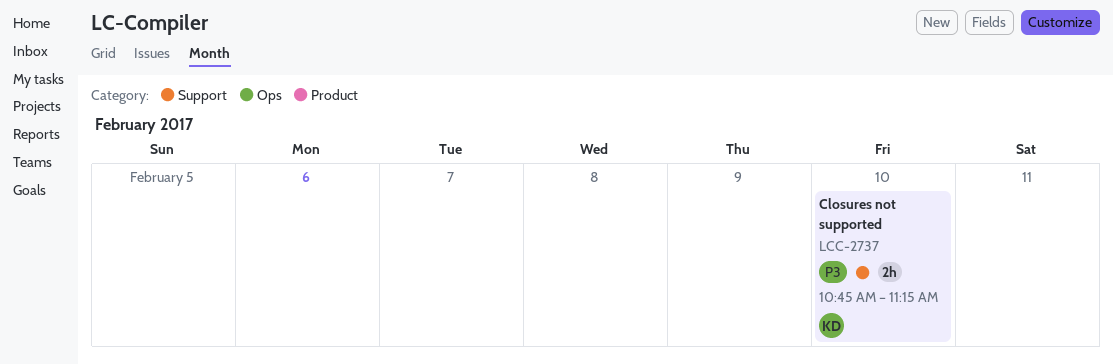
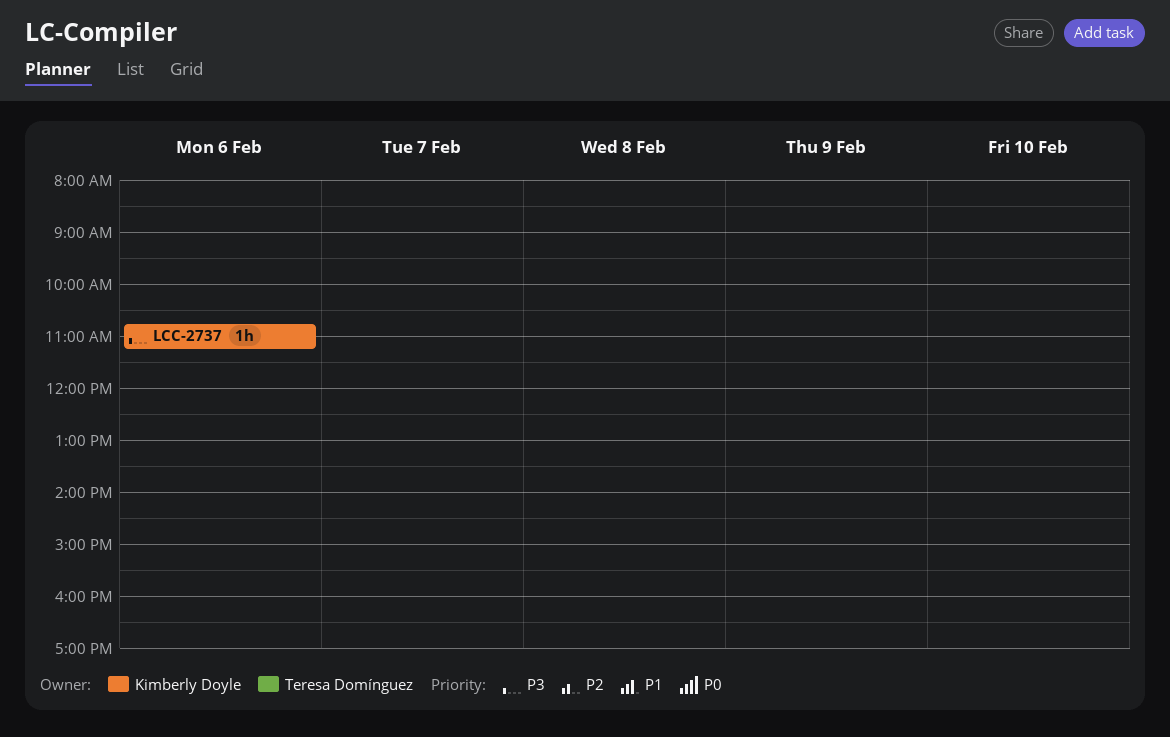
LCC-2737, estimate: 2h -> 1h
LCC-2737, day: Feb 10 -> Feb 6

